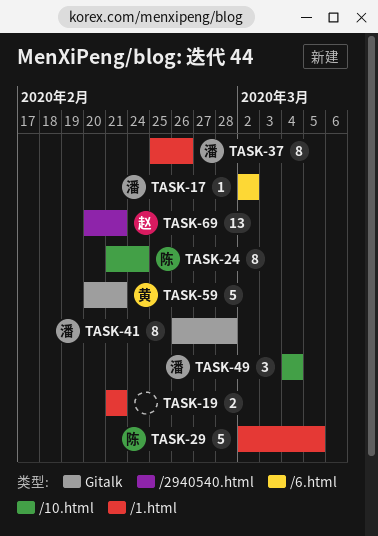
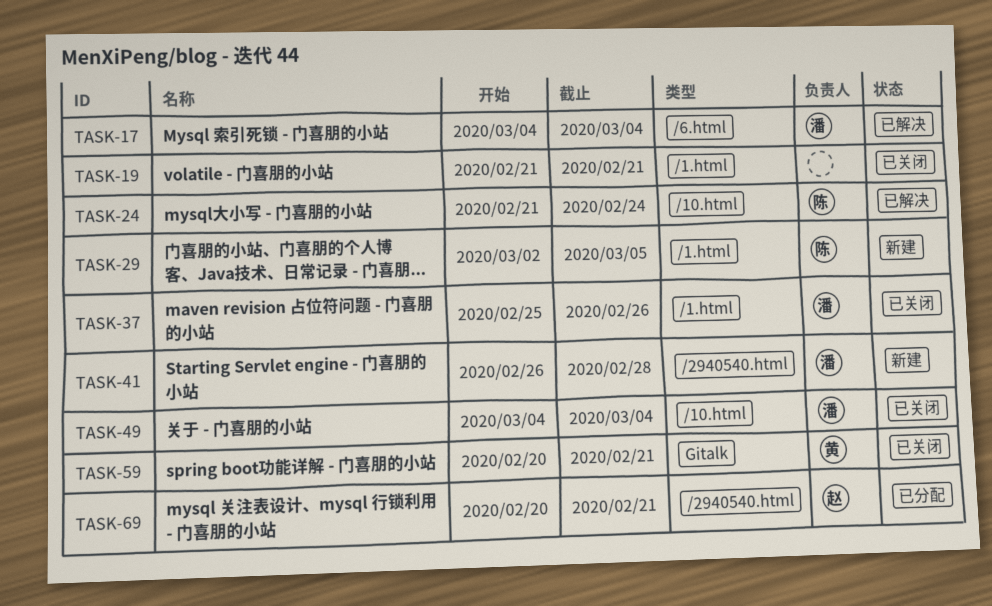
TASK-17, start: Mar 2 -> Mar 4
TASK-17, due: Mar 2 -> Mar 4
TASK-41, label: Gitalk -> /2940540.html

